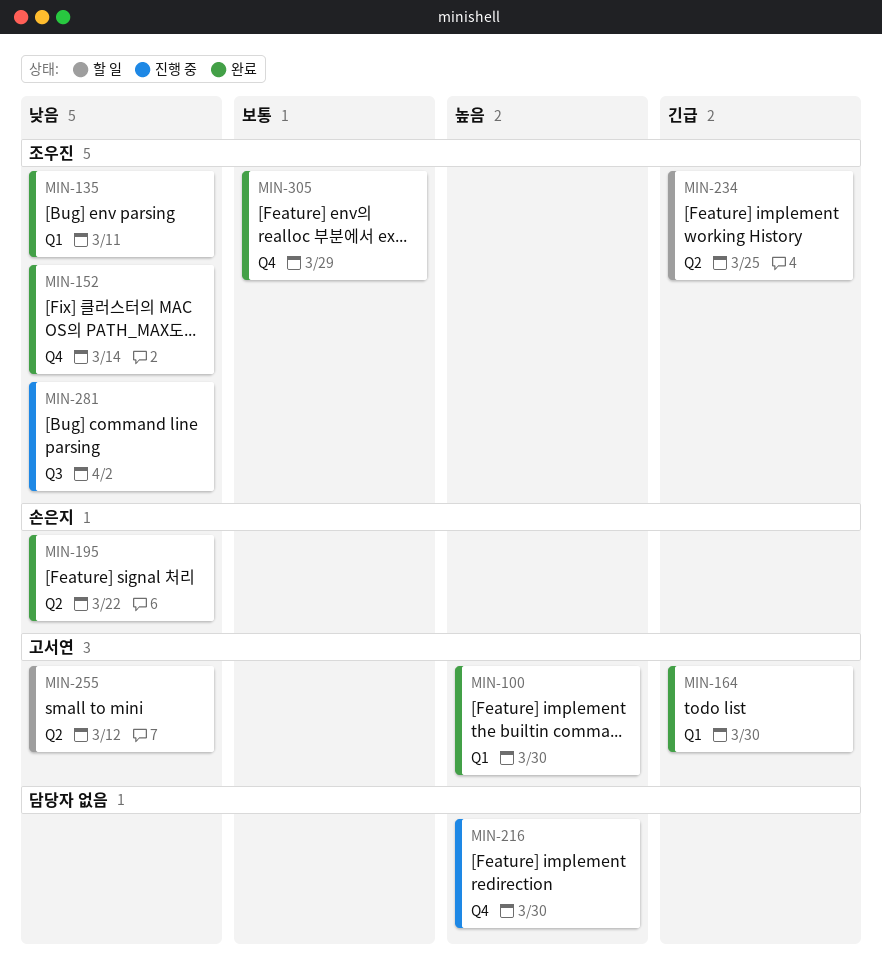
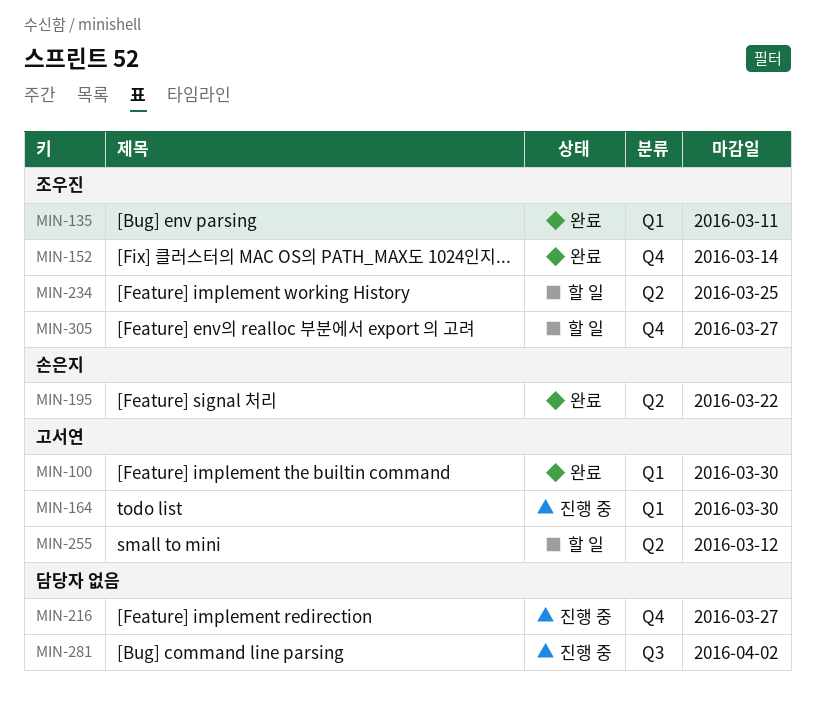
MIN-164, status: 완료 -> 진행 중
MIN-216, due: Mar 30 -> Mar 27
MIN-281, owner: 조우진 -> none
MIN-305, status: 완료 -> 할 일
MIN-305, due: Mar 29 -> Mar 27

